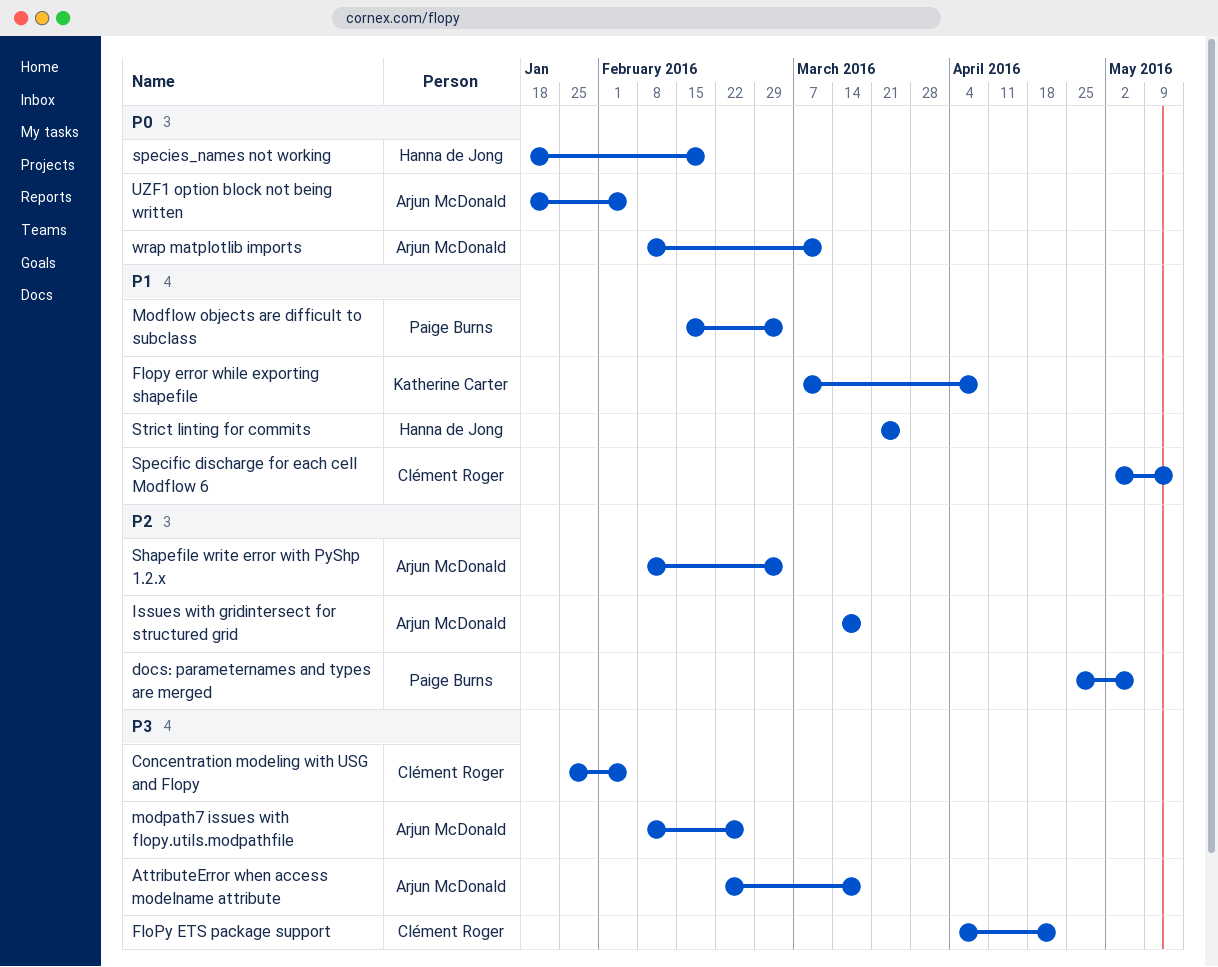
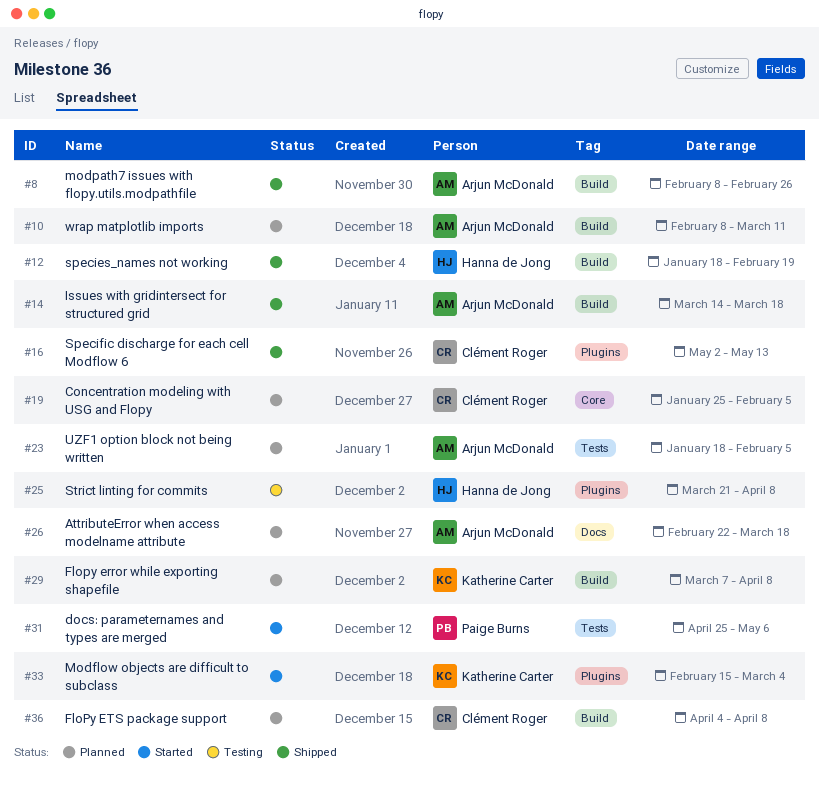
FloPy ETS package support, due: Apr 22 -> Apr 8
Modflow objects are difficult to subclass, owner: Paige Burns -> Katherine Carter
Shapefile write error with PyShp 1.2.x: present -> none
Strict linting for commits, due: Mar 25 -> Apr 8

